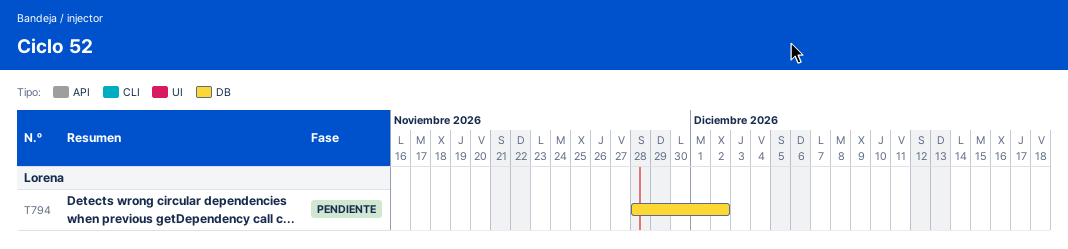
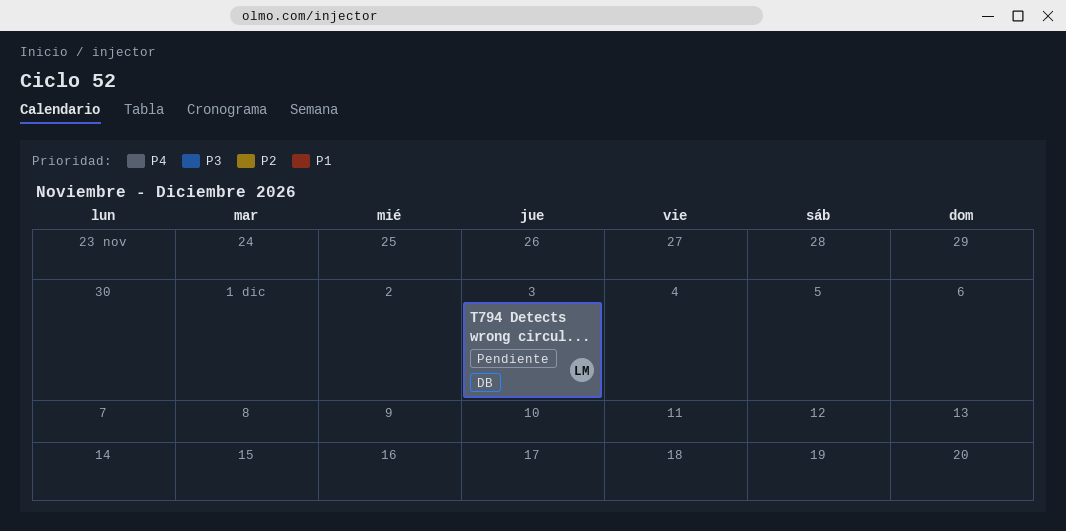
T794, due: Dec 2 -> Dec 3

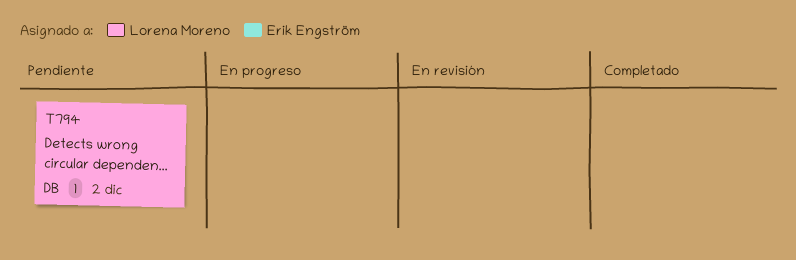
T794, due: Dec 3 -> Dec 2

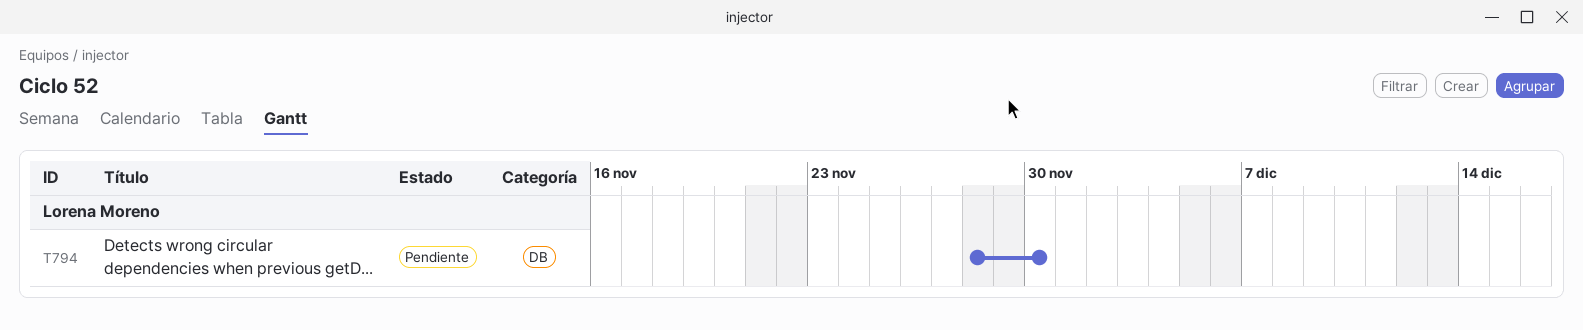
T794, due: Dec 2 -> Nov 30

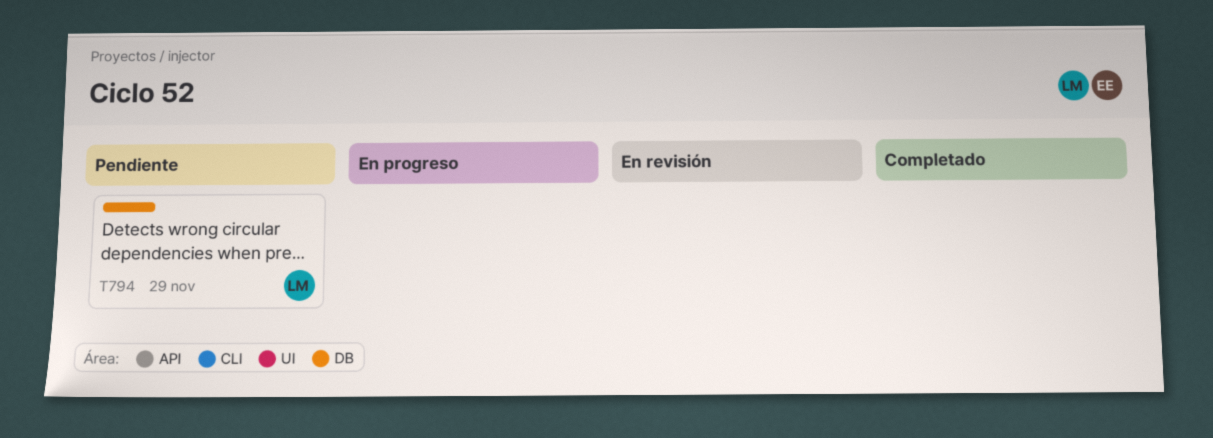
T794, due: Nov 30 -> Nov 29

